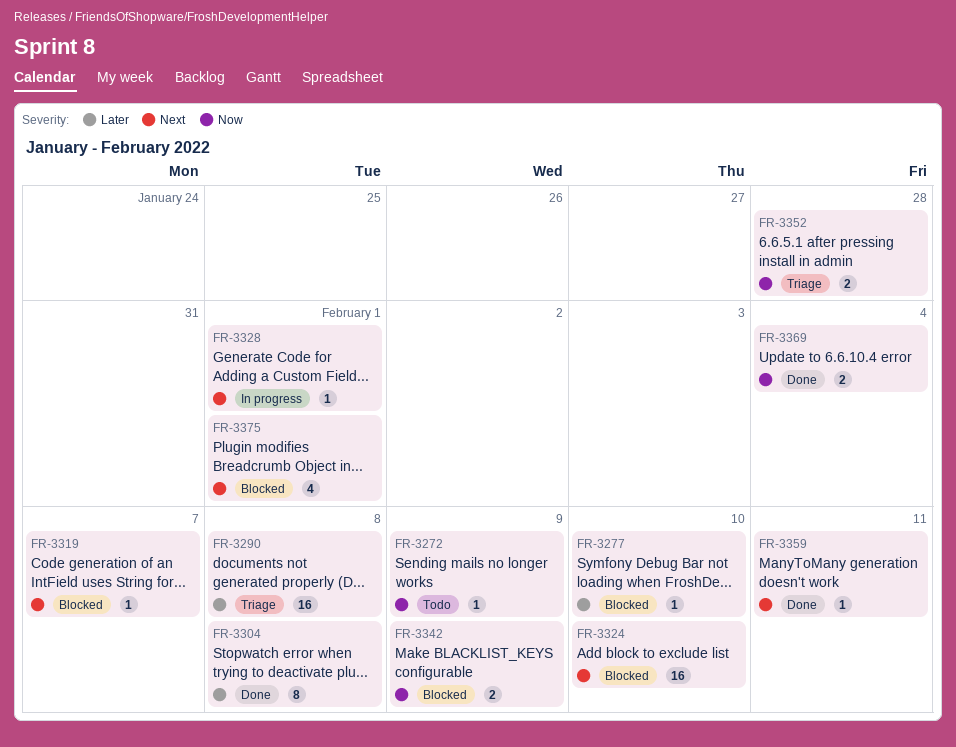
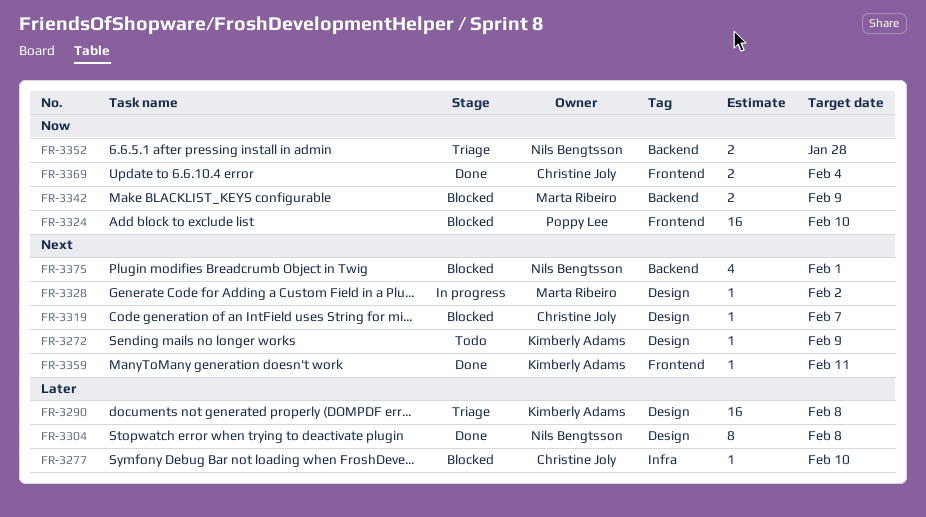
FR-3272, priority: Now -> Next
FR-3324, priority: Next -> Now
FR-3328, due: Feb 1 -> Feb 2

